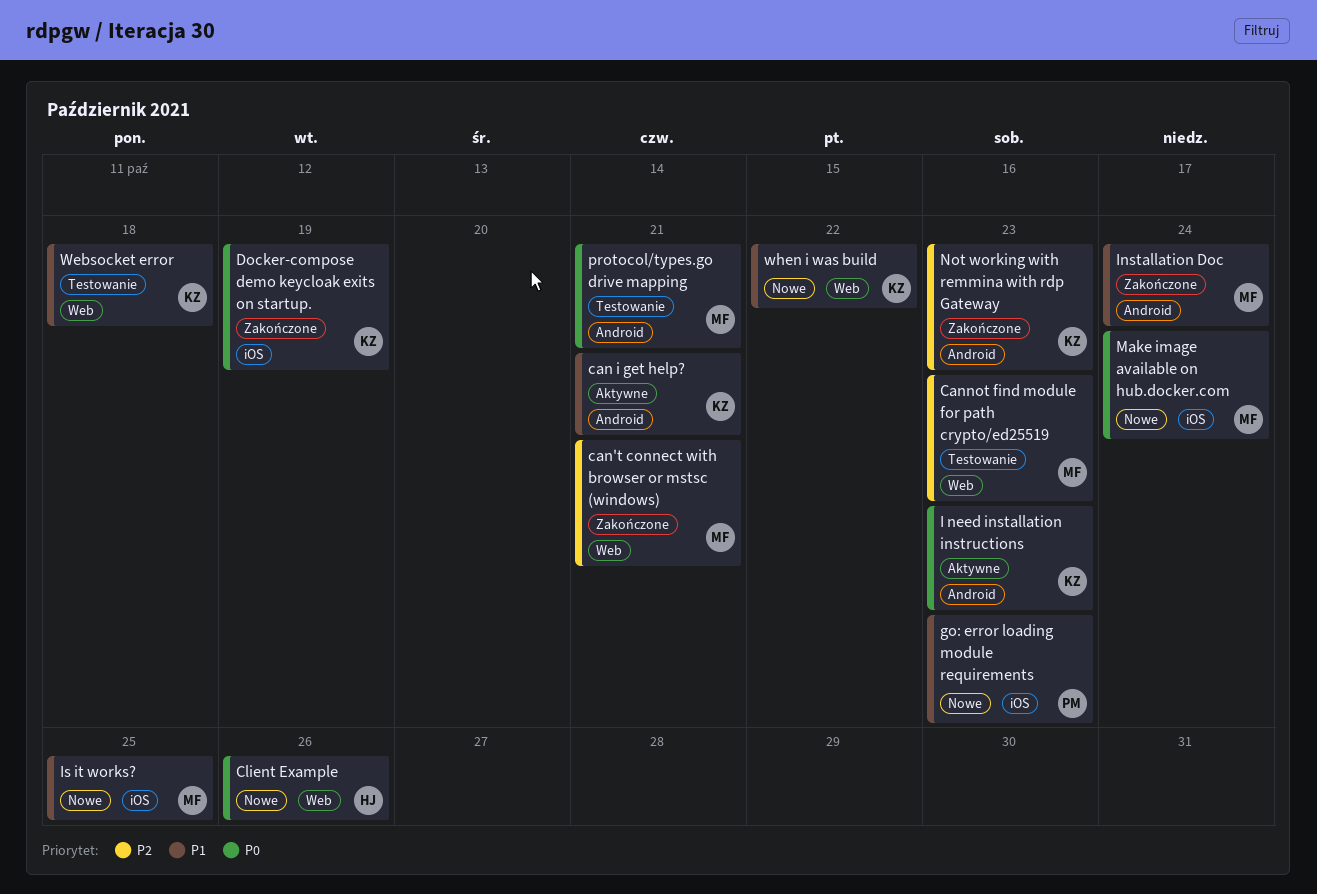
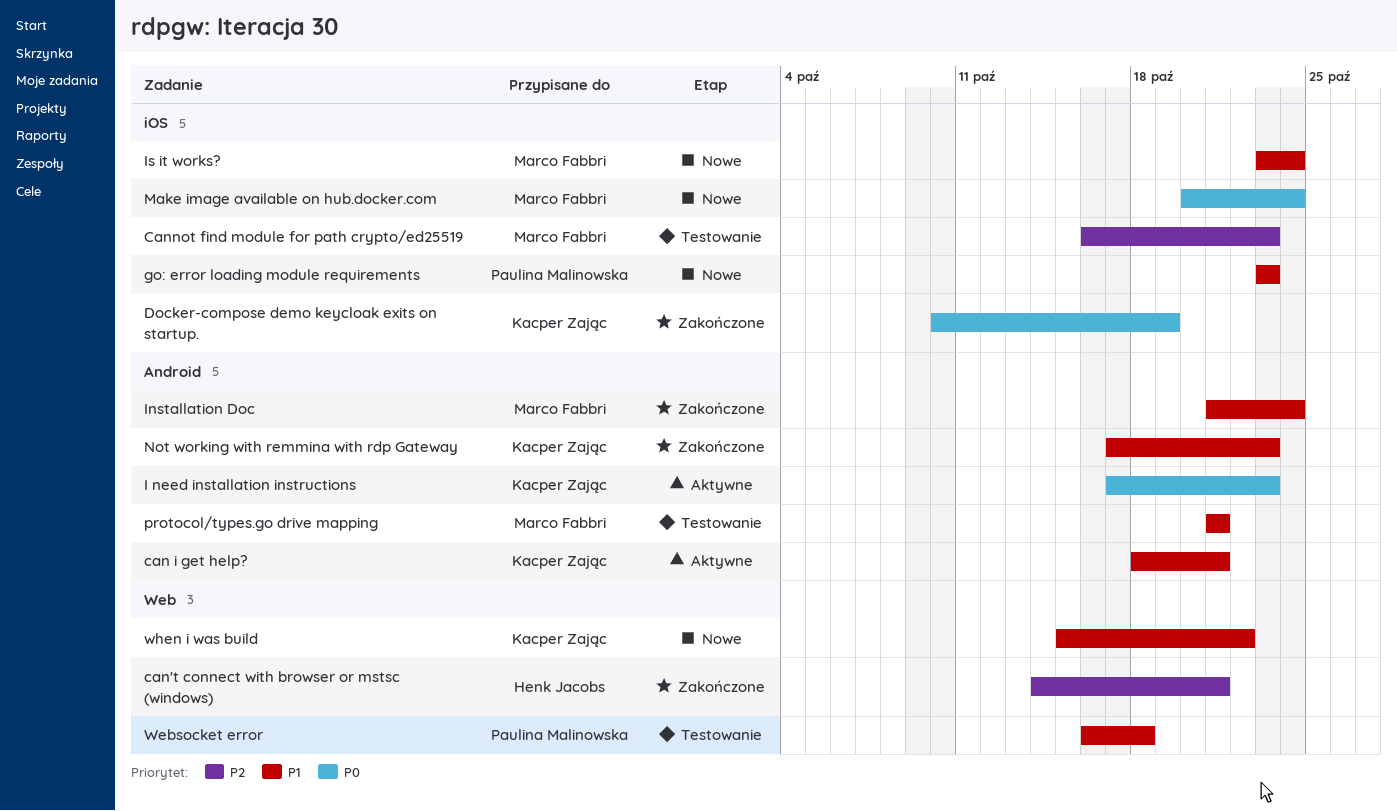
can't connect with browser or mstsc (windows), owner: Marco Fabbri -> Henk Jacobs
Cannot find module for path crypto/ed25519, label: Web -> iOS
Client Example: present -> none
Is it works?, due: Oct 25 -> Oct 24
Not working with remmina with rdp Gateway, priority: P2 -> P1
protocol/types.go drive mapping, priority: P0 -> P1
Websocket error, owner: Kacper Zając -> Paulina Malinowska

